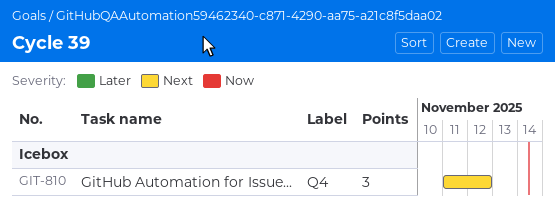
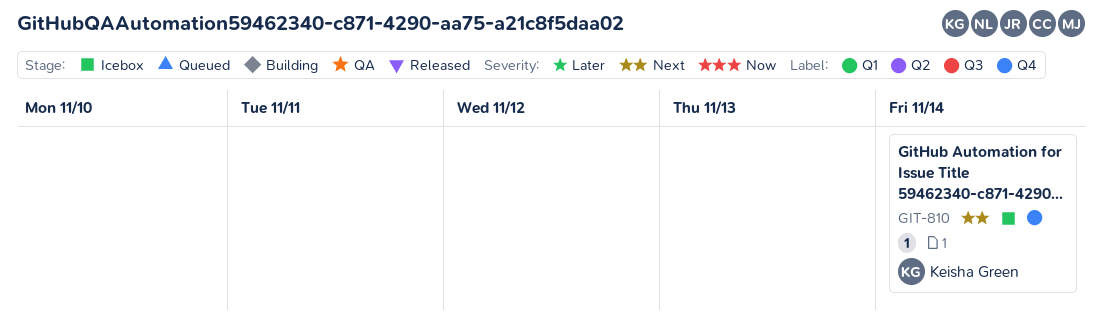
GIT-810, estimate: 3 -> 1
GIT-810, due: Nov 12 -> Nov 14

